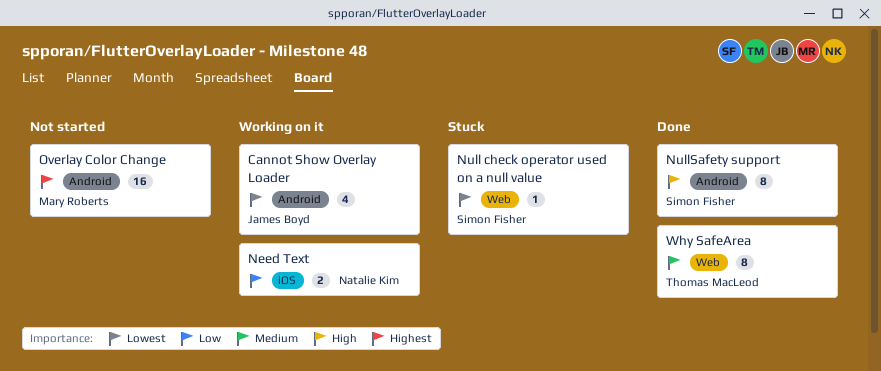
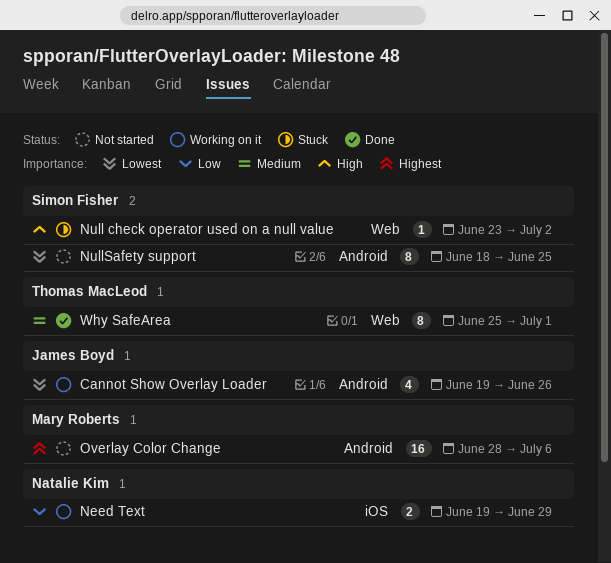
Null check operator used on a null value, priority: Lowest -> High
NullSafety support, status: Done -> Not started
NullSafety support, priority: High -> Lowest

